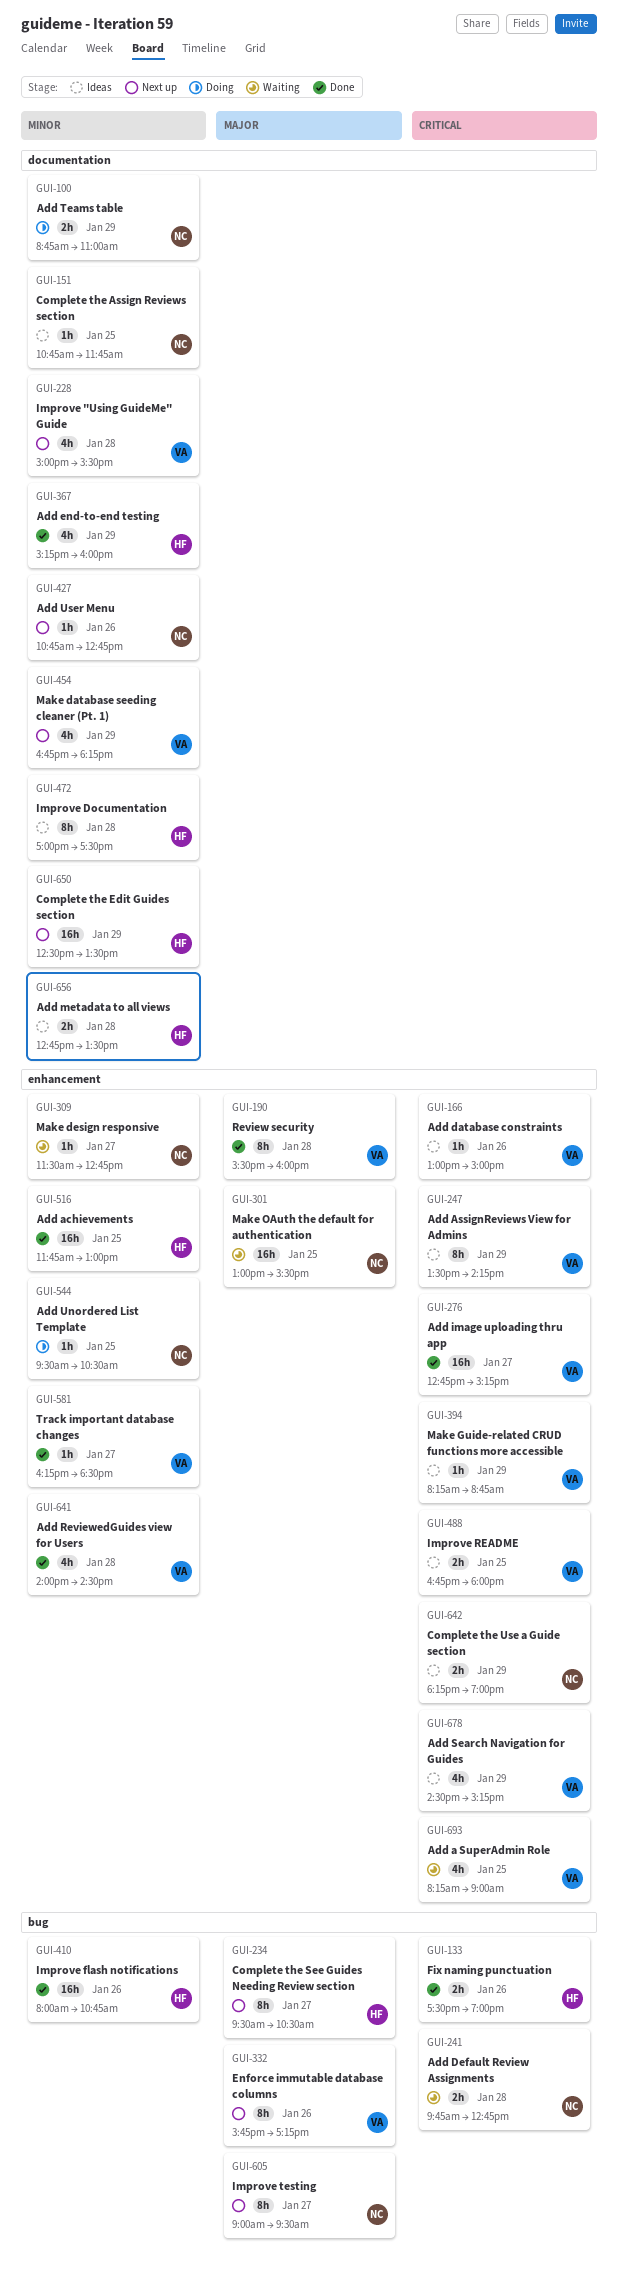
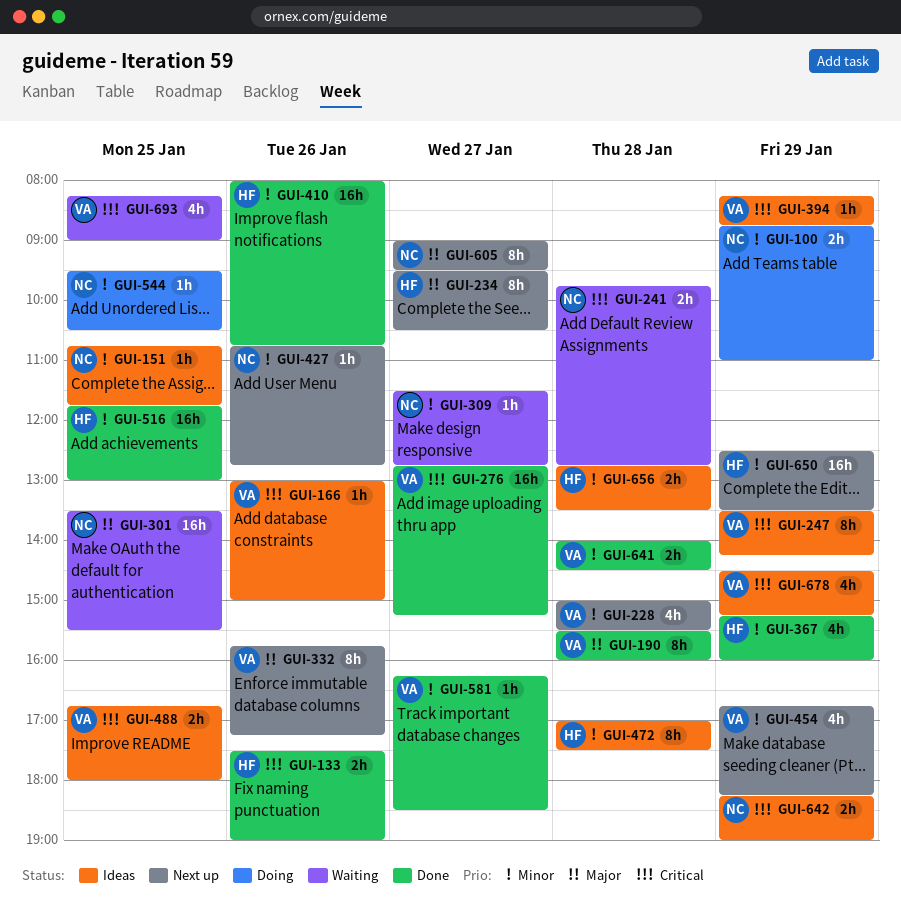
GUI-301, begins: 13:00 -> 13:30
GUI-641, estimate: 4h -> 2h

